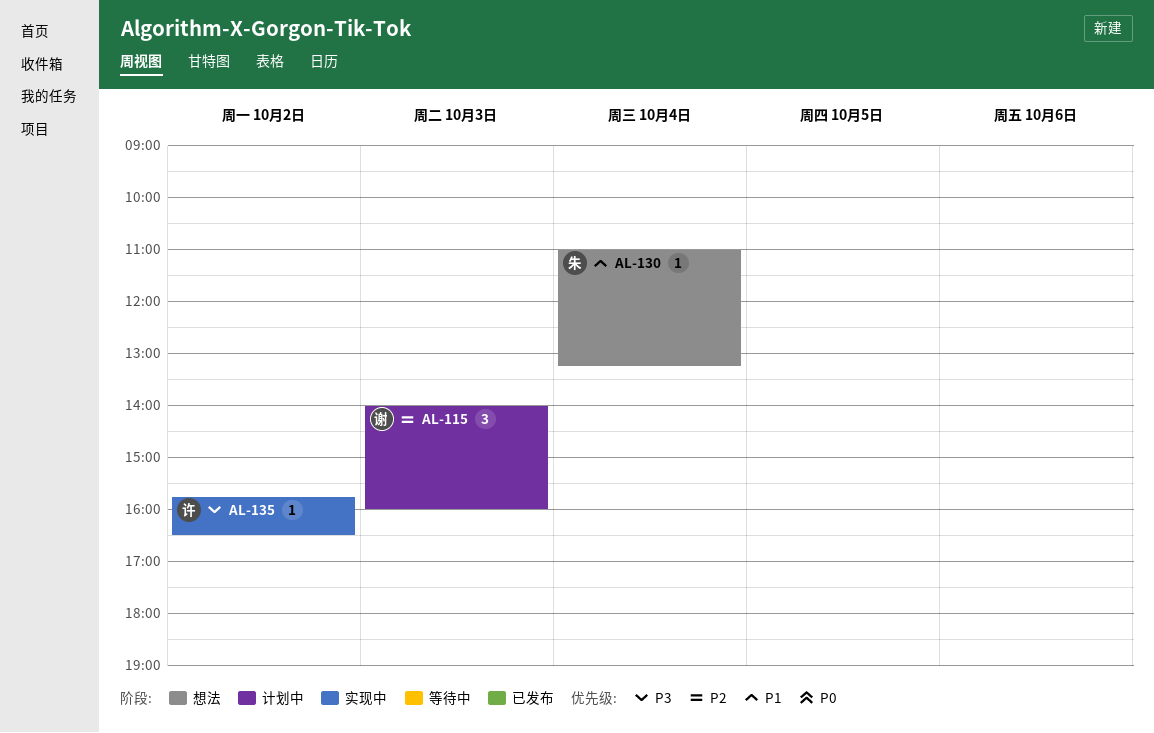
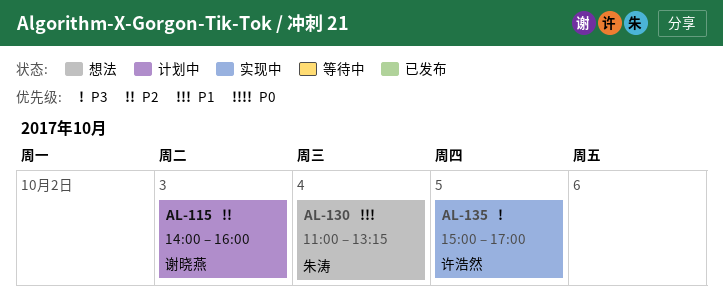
AL-135, day: Oct 2 -> Oct 5
AL-135, begins: 15:45 -> 15:00
AL-135, ends: 16:30 -> 17:00

